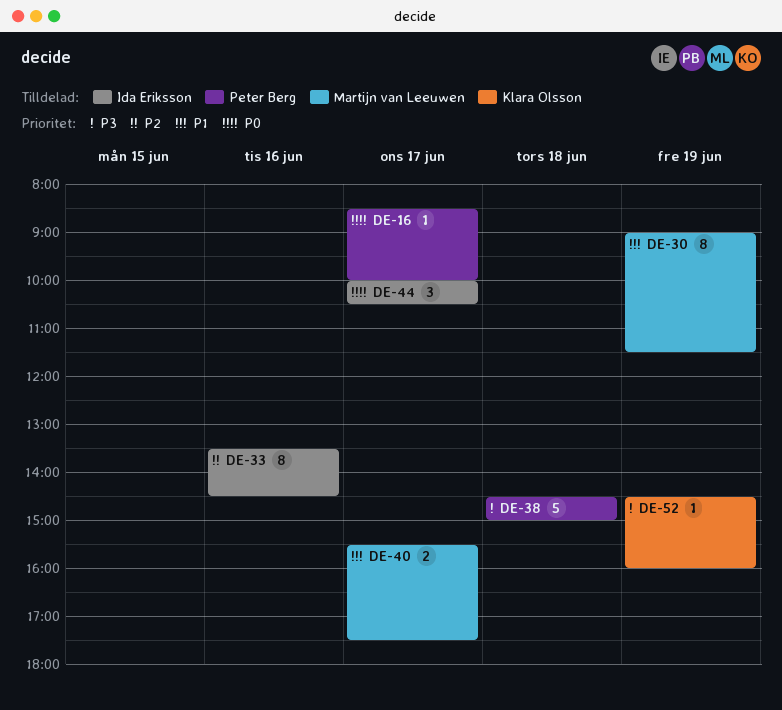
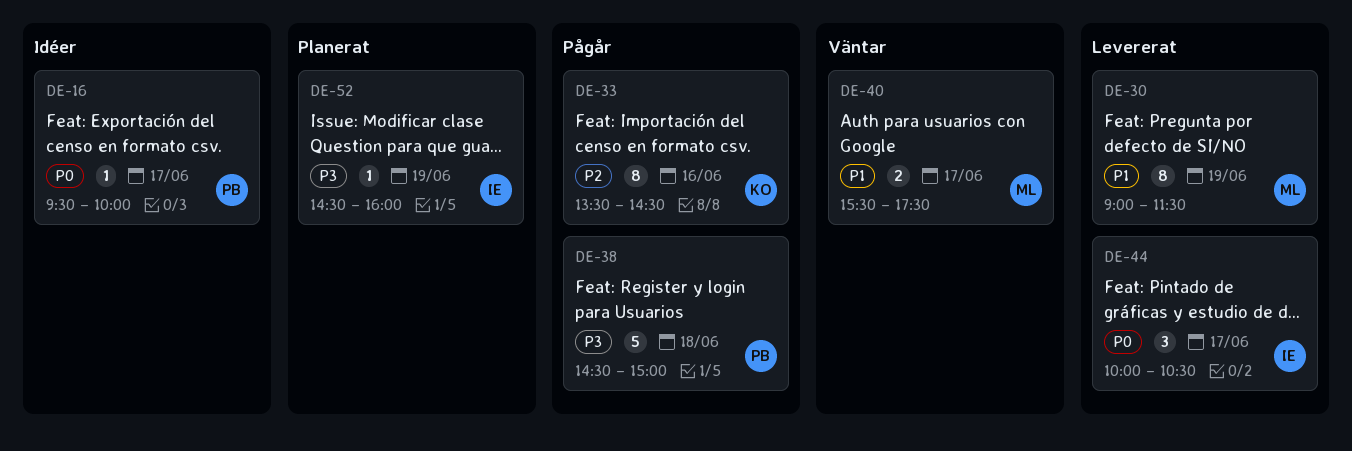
DE-16, begins: 08:30 -> 09:30
DE-33, owner: Ida Eriksson -> Klara Olsson
DE-52, owner: Klara Olsson -> Ida Eriksson

